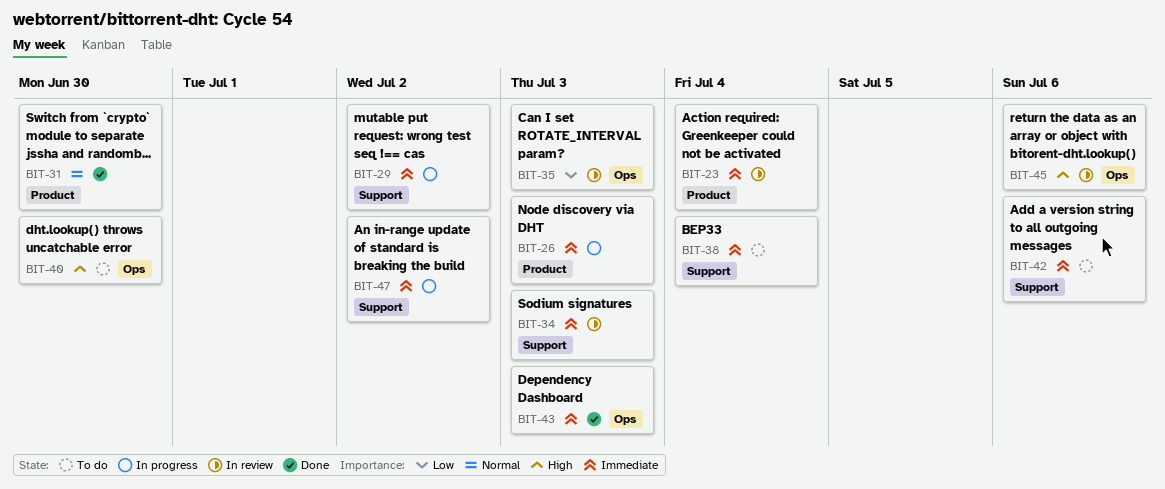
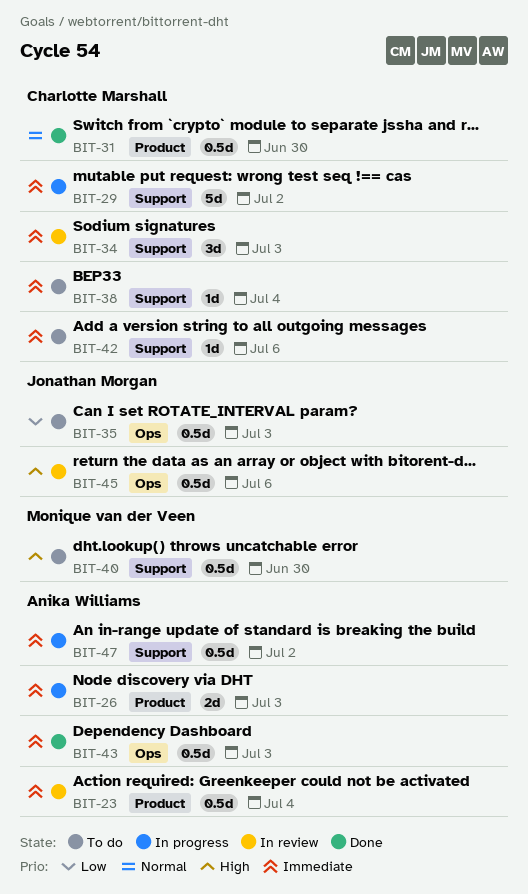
BIT-35, status: In review -> To do
BIT-40, label: Ops -> Support

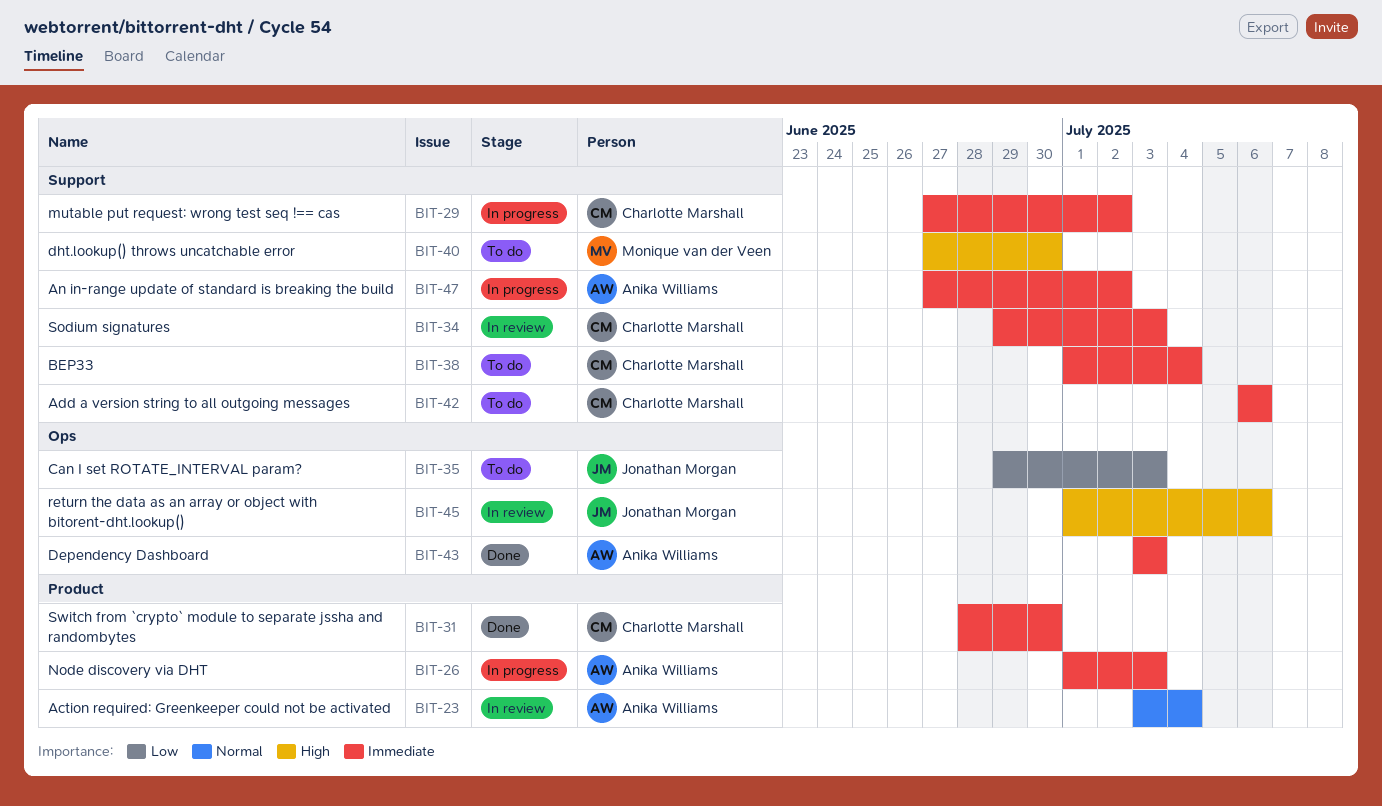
BIT-23, priority: Immediate -> Normal
BIT-31, priority: Normal -> Immediate

